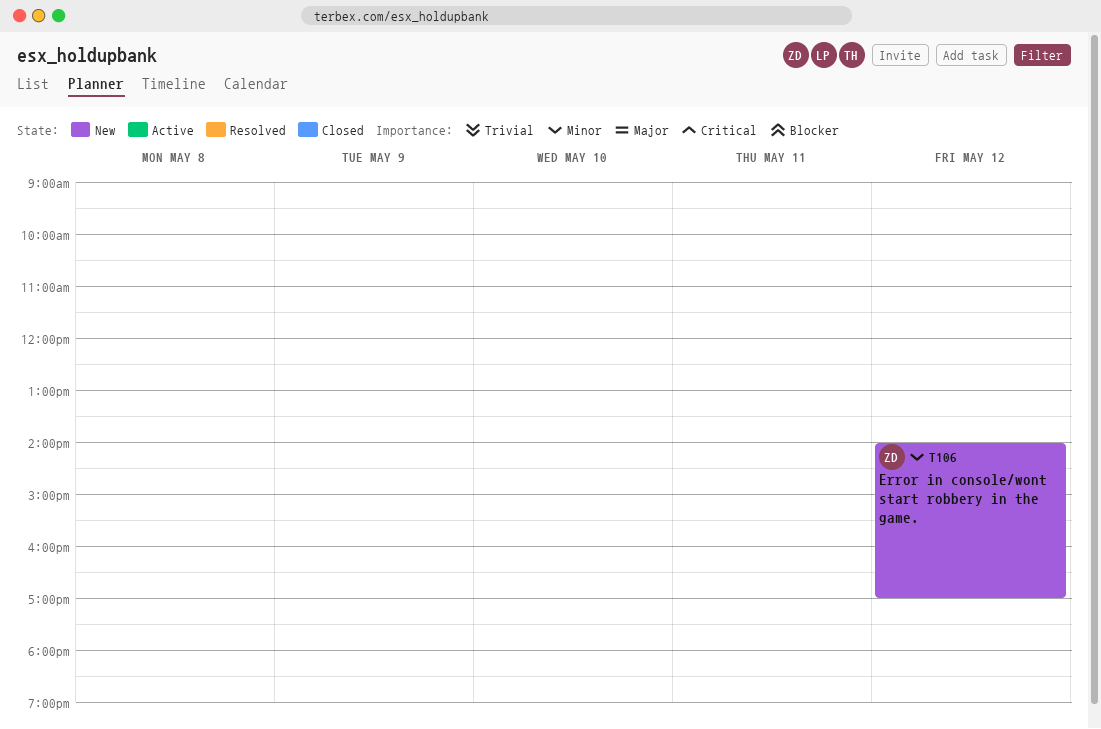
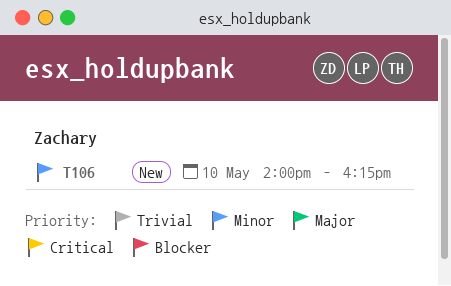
T106, day: May 12 -> May 10
T106, ends: 17:00 -> 16:15

